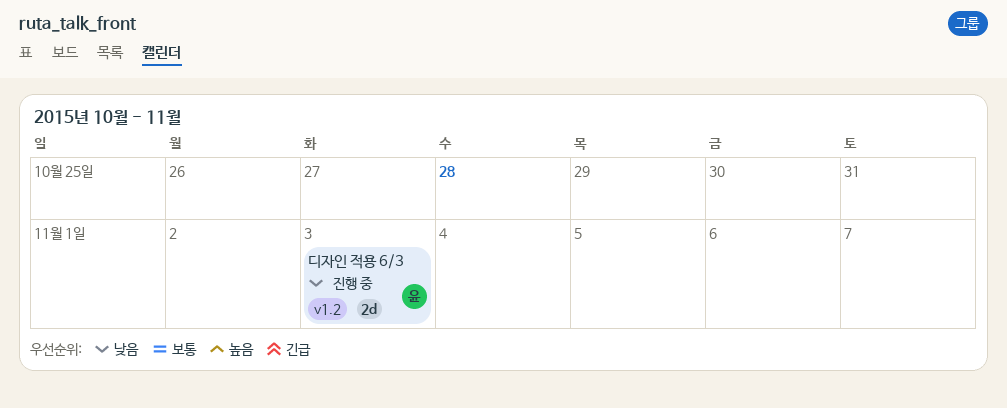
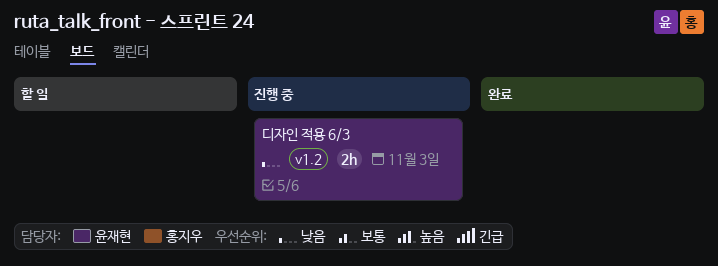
디자인 적용 6/3, estimate: 2d -> 2h

